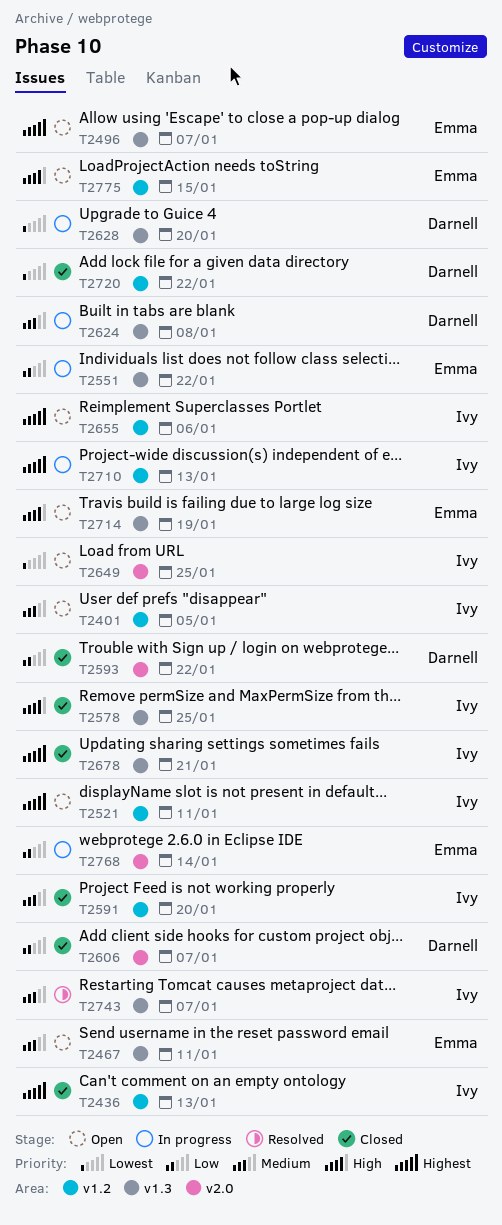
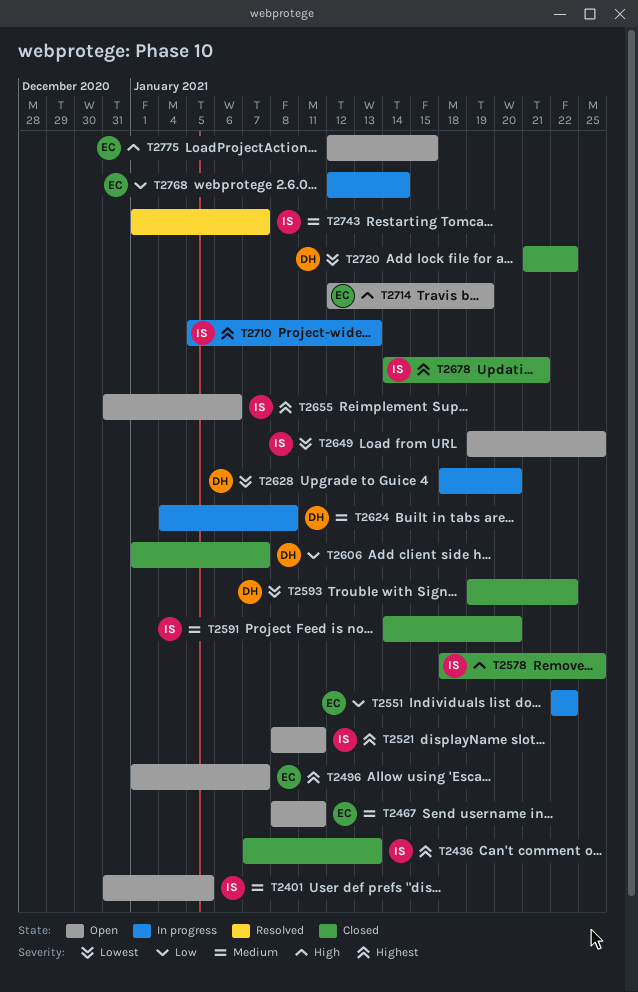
T2593, priority: Low -> Lowest

